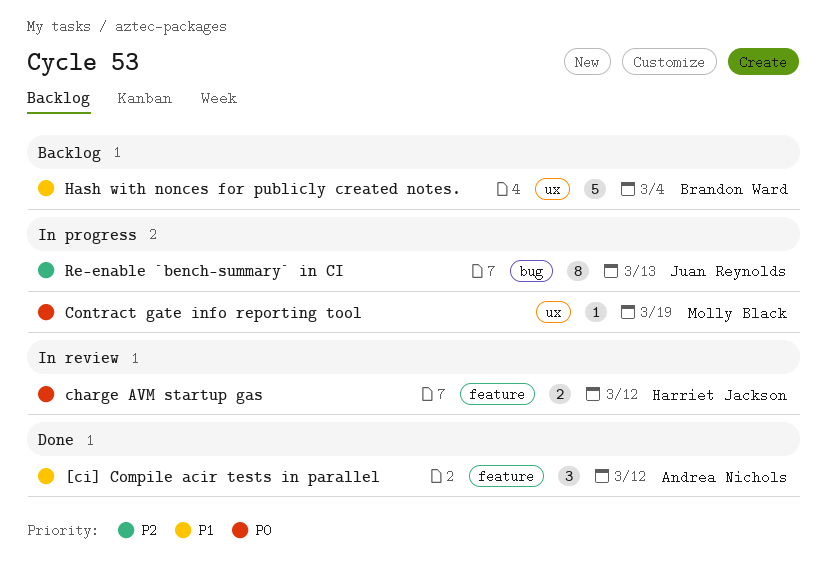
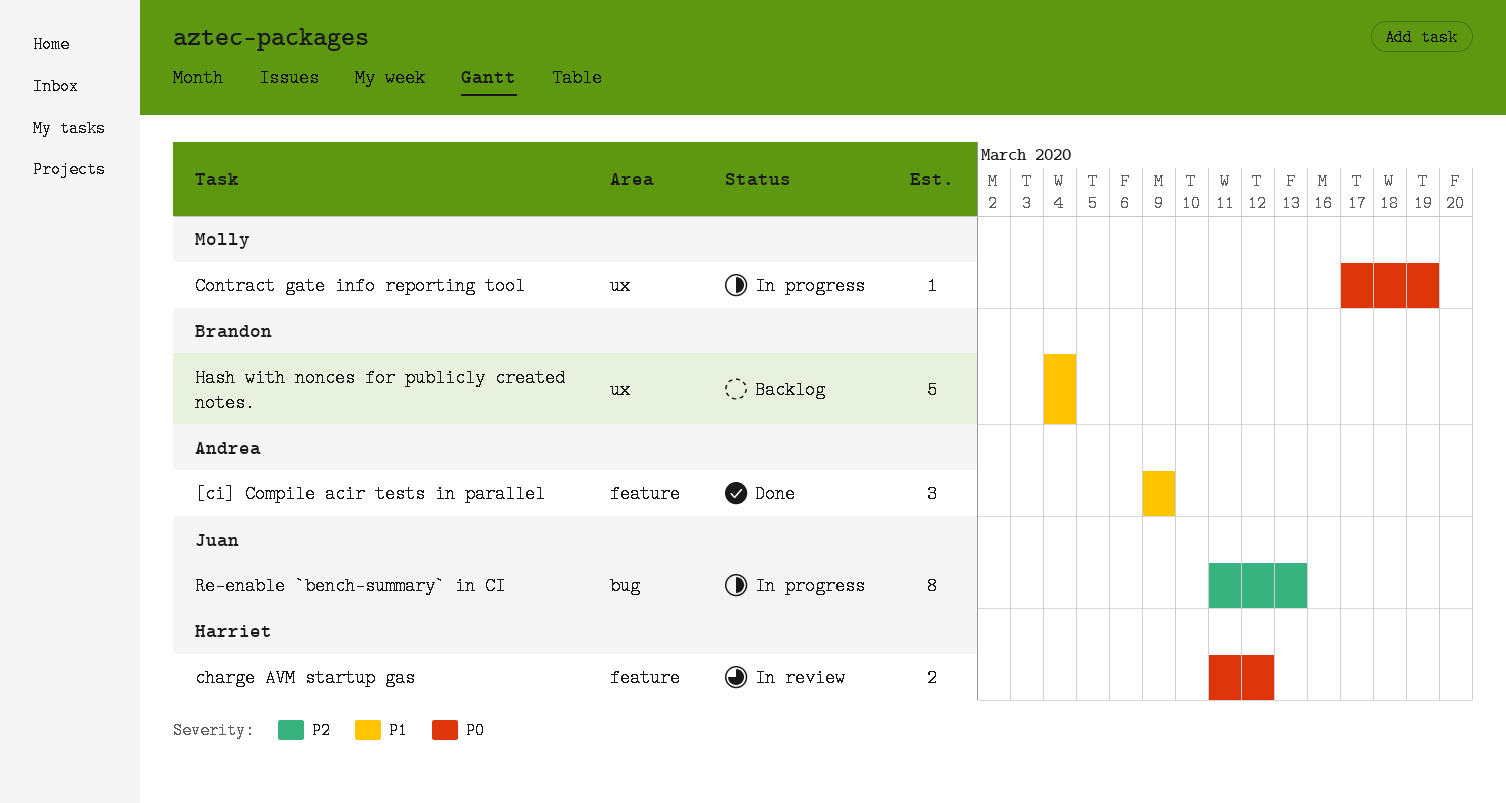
[ci] Compile acir tests in parallel, due: Mar 12 -> Mar 9

